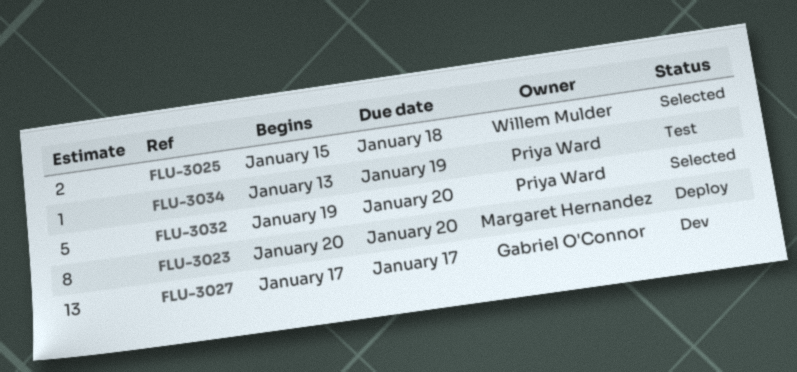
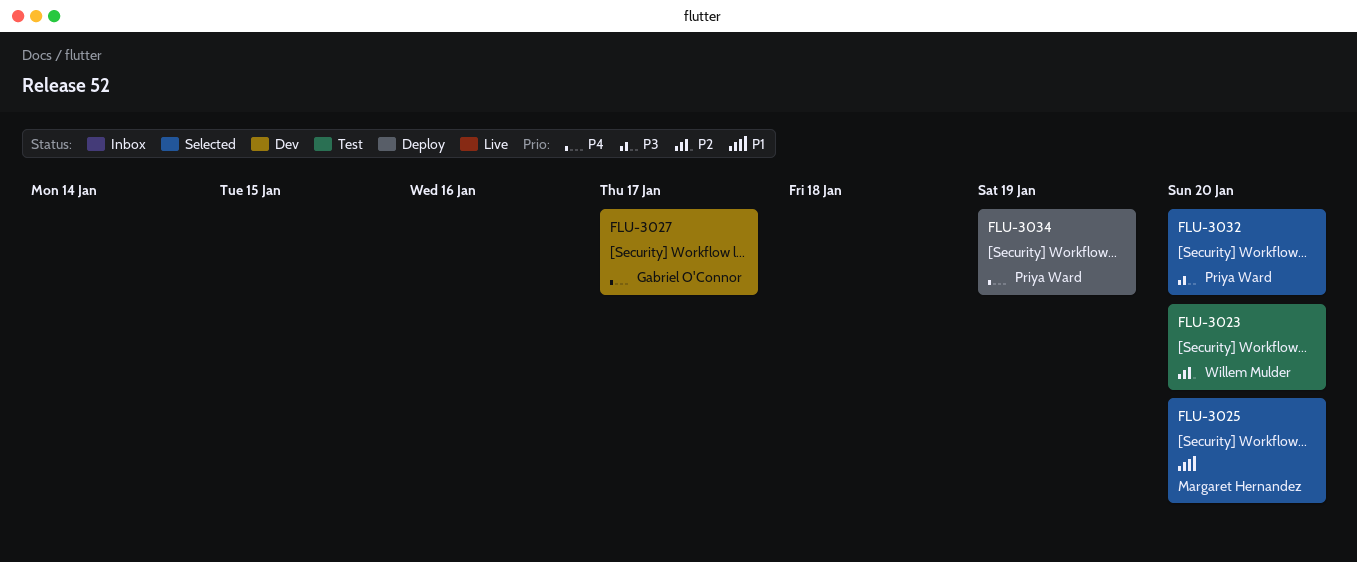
FLU-3023, status: Deploy -> Test
FLU-3023, owner: Margaret Hernandez -> Willem Mulder
FLU-3025, owner: Willem Mulder -> Margaret Hernandez
FLU-3025, due: Jan 18 -> Jan 20
FLU-3034, status: Test -> Deploy

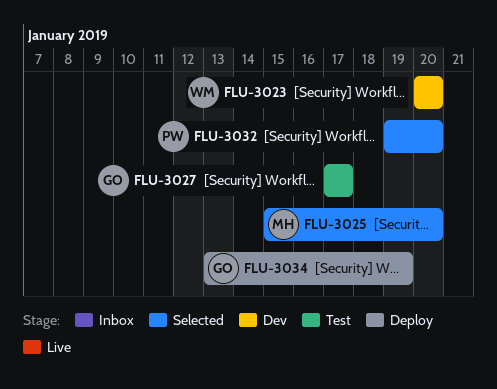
FLU-3023, status: Test -> Dev
FLU-3027, status: Dev -> Test
FLU-3034, owner: Priya Ward -> Gabriel O'Connor

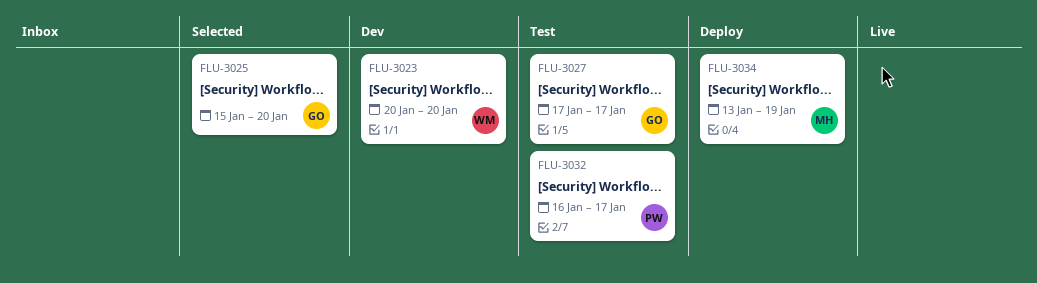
FLU-3025, owner: MH -> GO
FLU-3032, status: Selected -> Test
FLU-3032, start: Jan 19 -> Jan 16
FLU-3032, due: Jan 20 -> Jan 17
FLU-3034, owner: GO -> MH

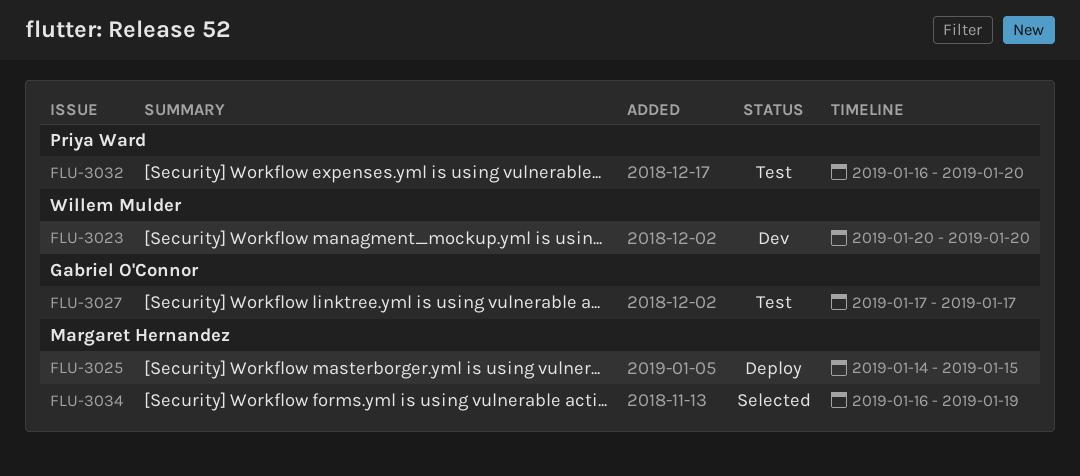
FLU-3025, status: Selected -> Deploy
FLU-3025, owner: Gabriel O'Connor -> Margaret Hernandez
FLU-3025, start: Jan 15 -> Jan 14
FLU-3025, due: Jan 20 -> Jan 15
FLU-3032, due: Jan 17 -> Jan 20
FLU-3034, status: Deploy -> Selected
FLU-3034, start: Jan 13 -> Jan 16

